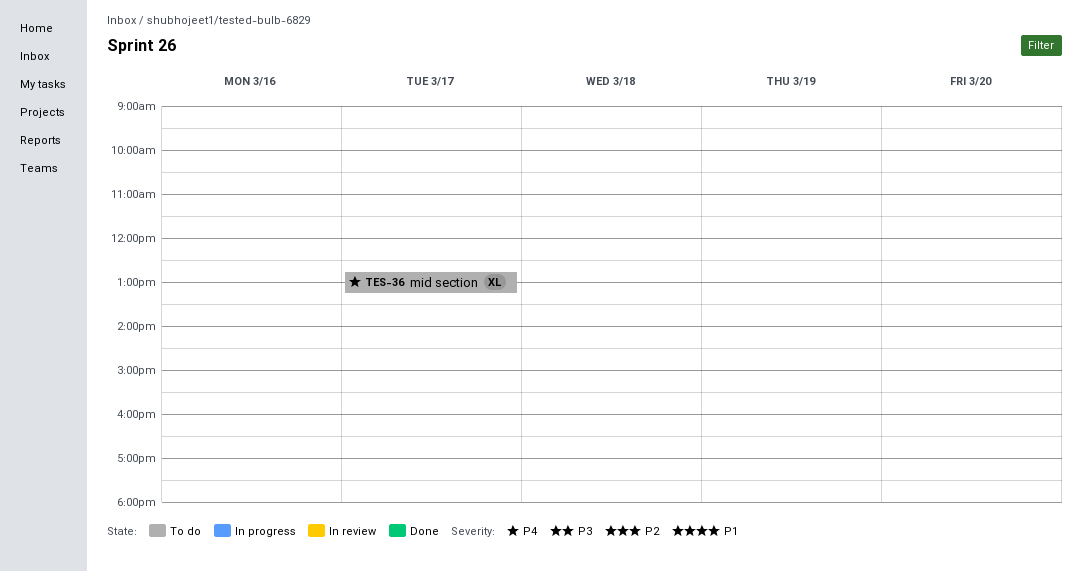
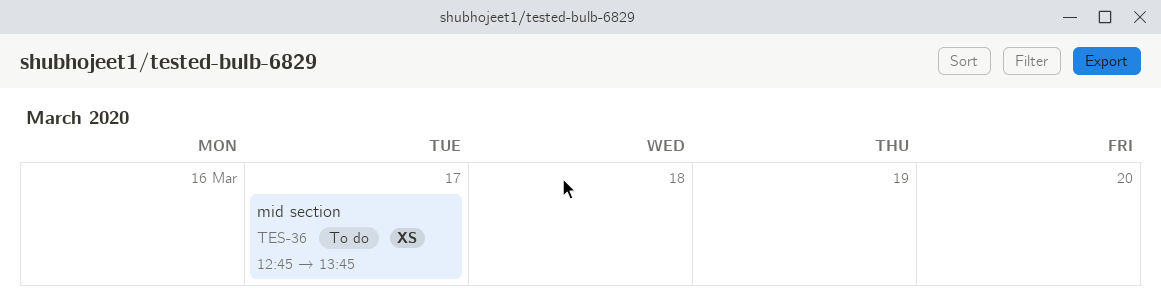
TES-36, estimate: XL -> XS
TES-36, ends: 13:15 -> 13:45

